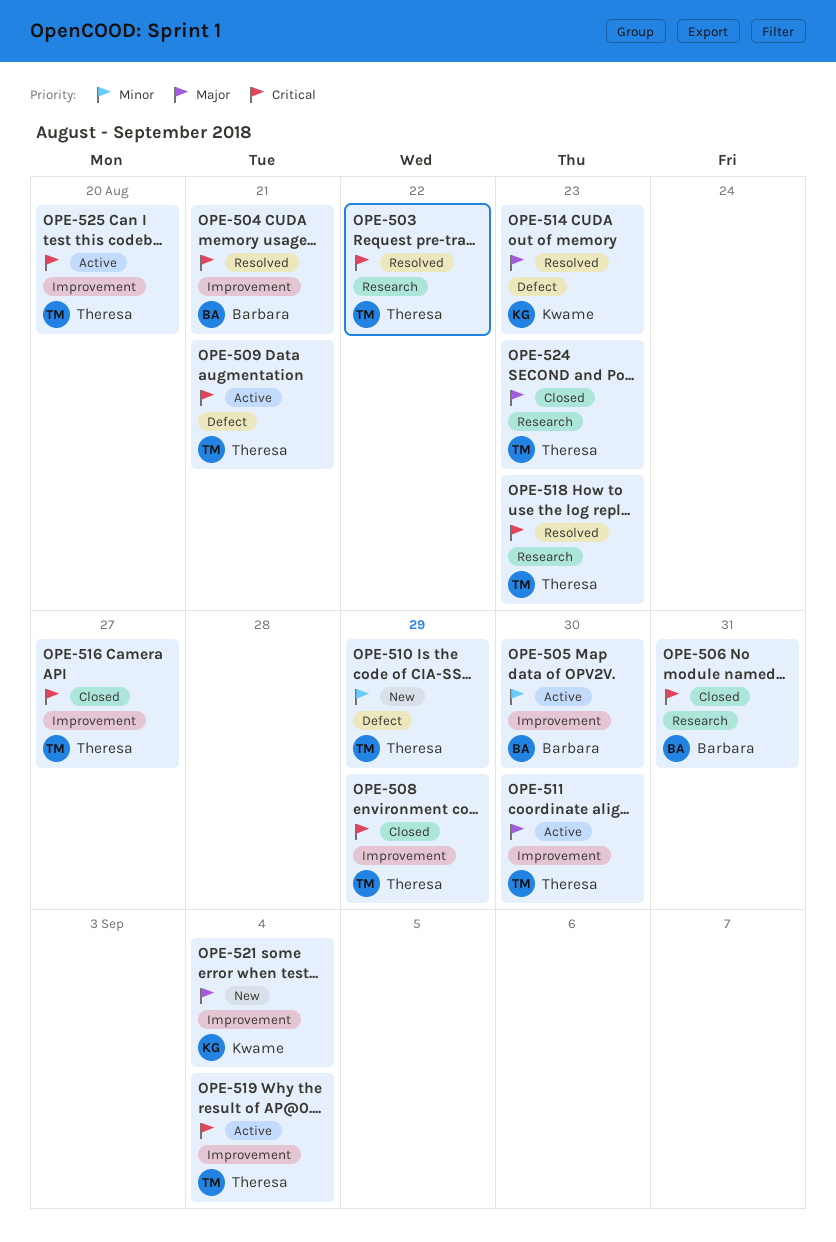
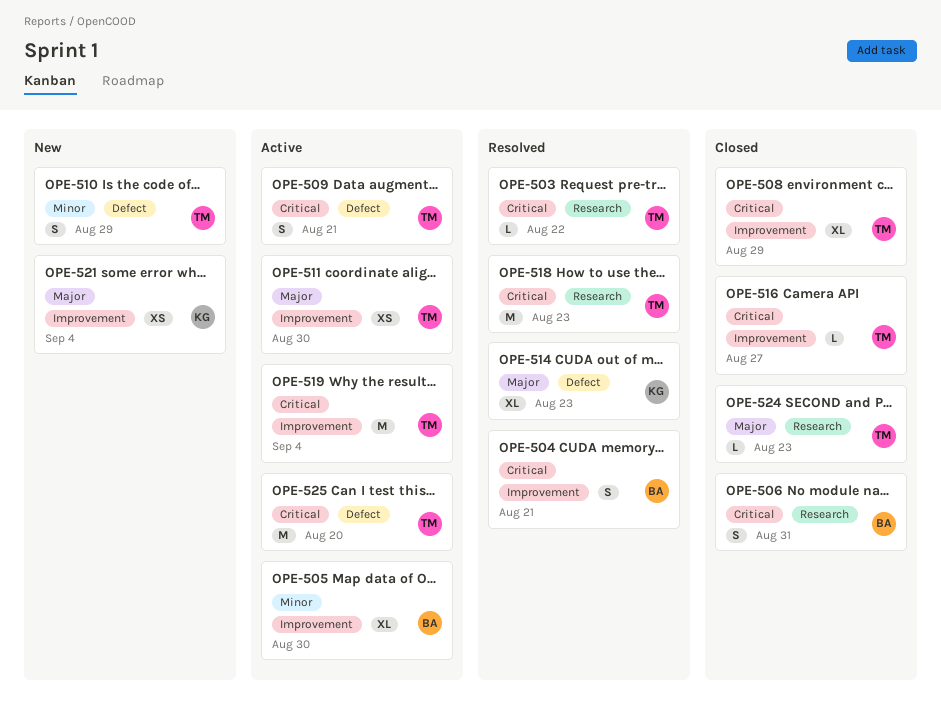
OPE-525, label: Improvement -> Defect

